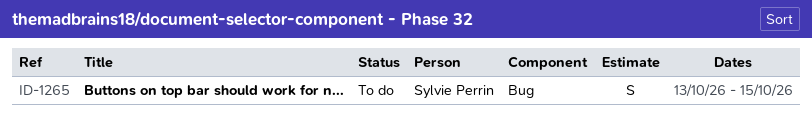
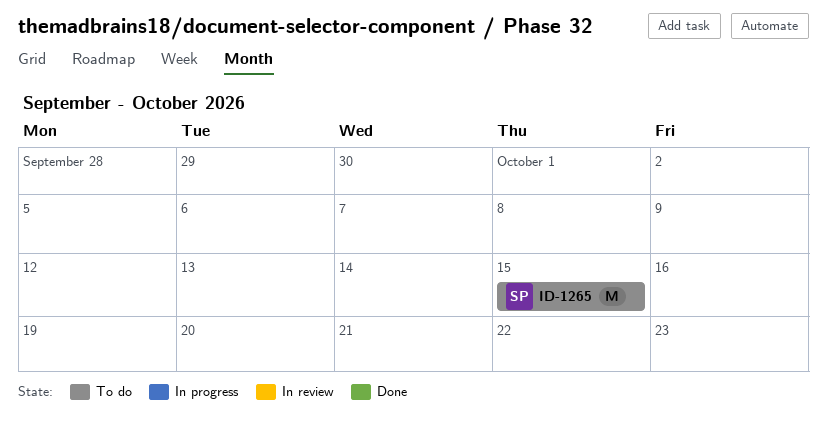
ID-1265, estimate: S -> M
ID-1265, start: Oct 13 -> Oct 15

